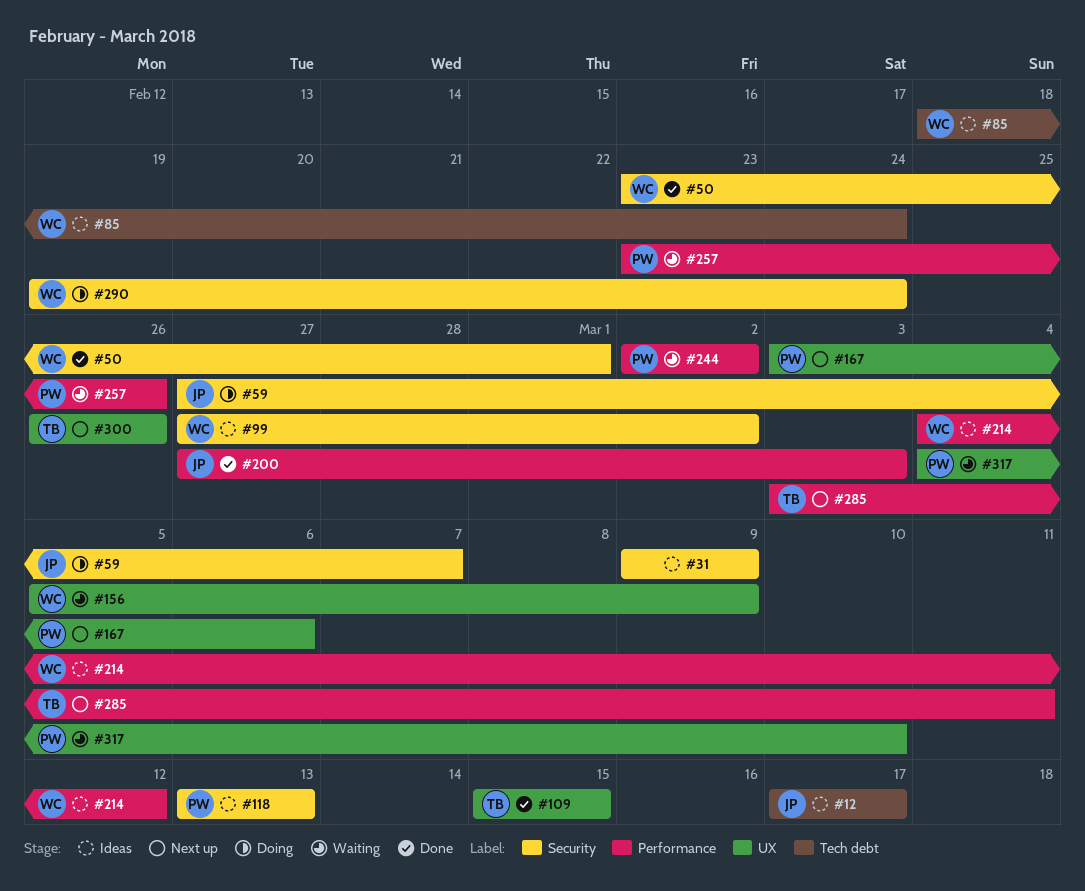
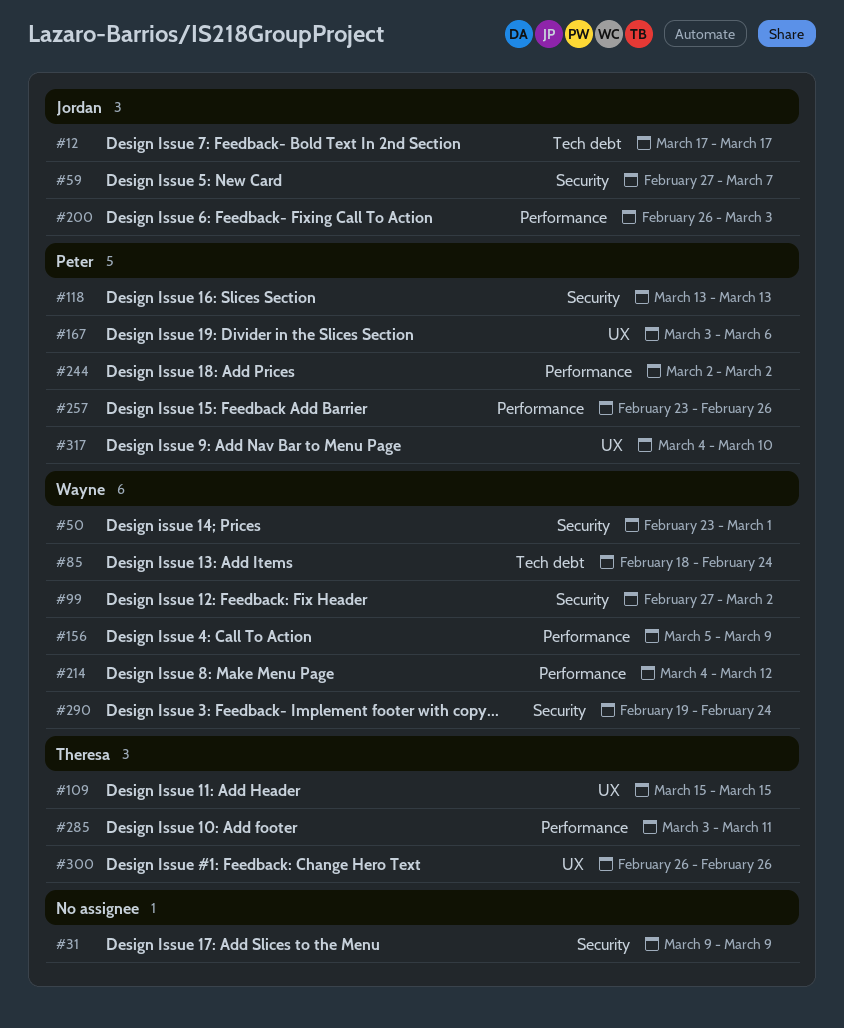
#156, label: UX -> Performance
#200, start: Feb 27 -> Feb 26

